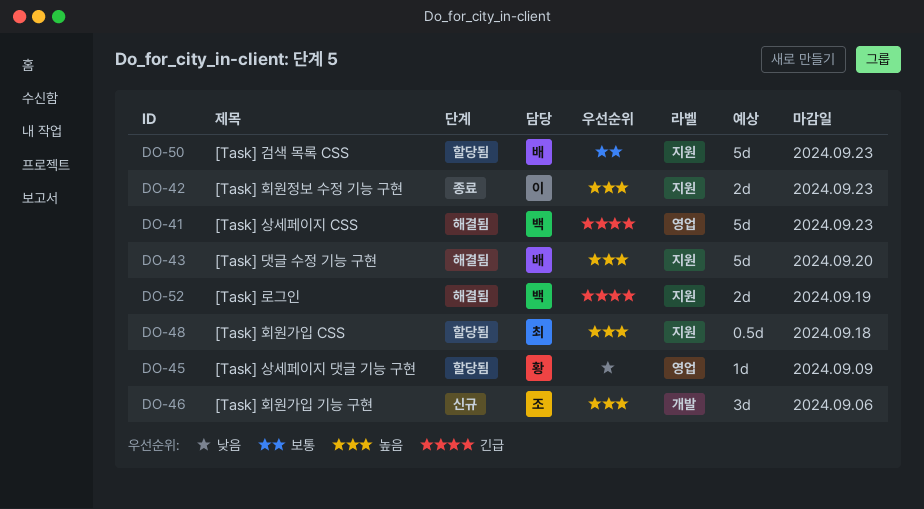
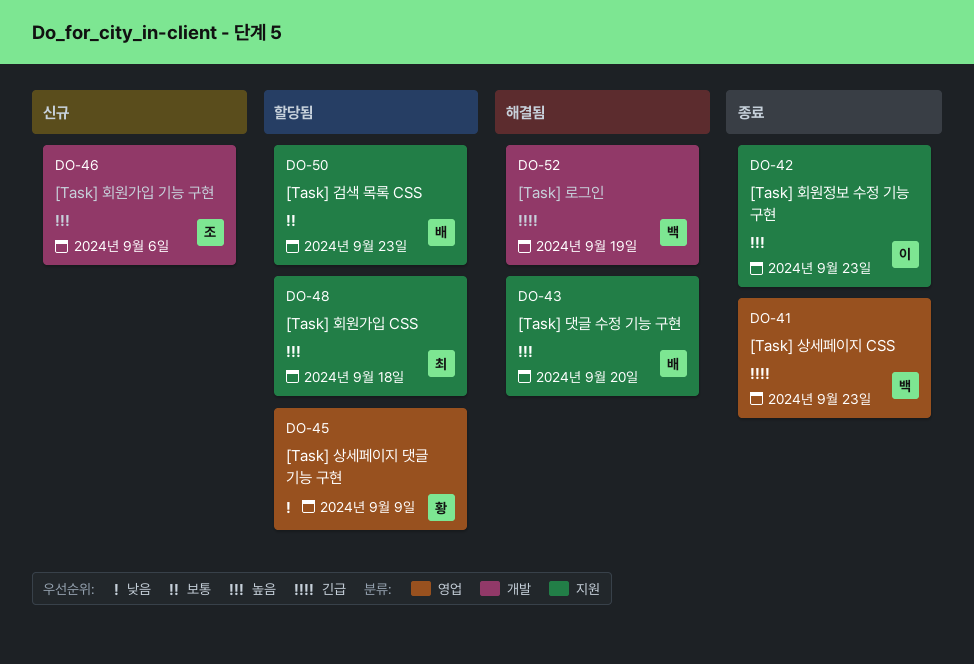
DO-41, status: 해결됨 -> 종료
DO-52, label: 지원 -> 개발

